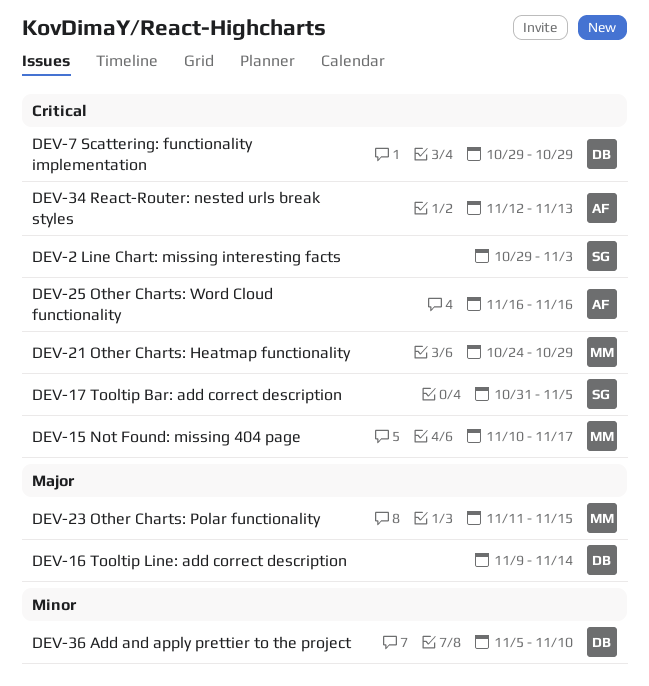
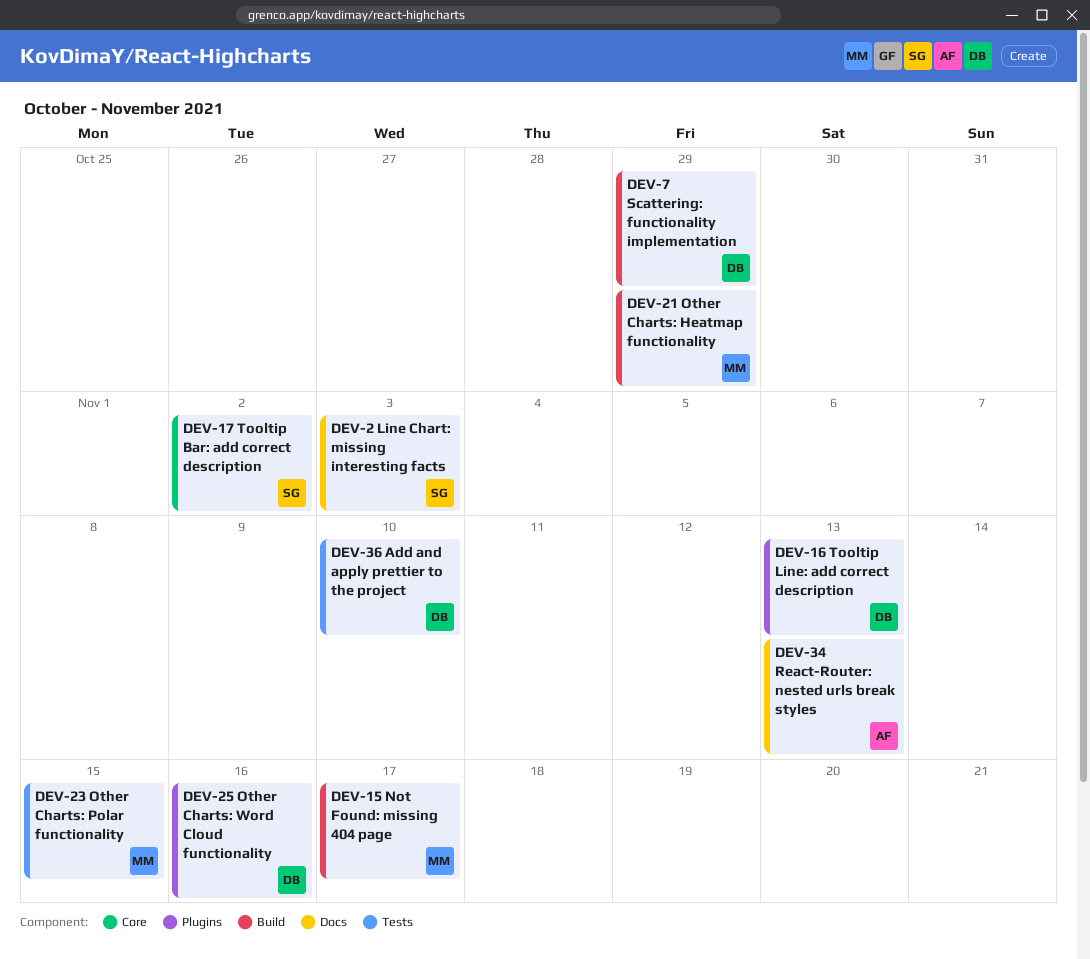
DEV-16 Tooltip Line: add correct description, due: Nov 14 -> Nov 13
DEV-17 Tooltip Bar: add correct description, due: Nov 5 -> Nov 2
DEV-25 Other Charts: Word Cloud functionality, owner: AF -> DB

